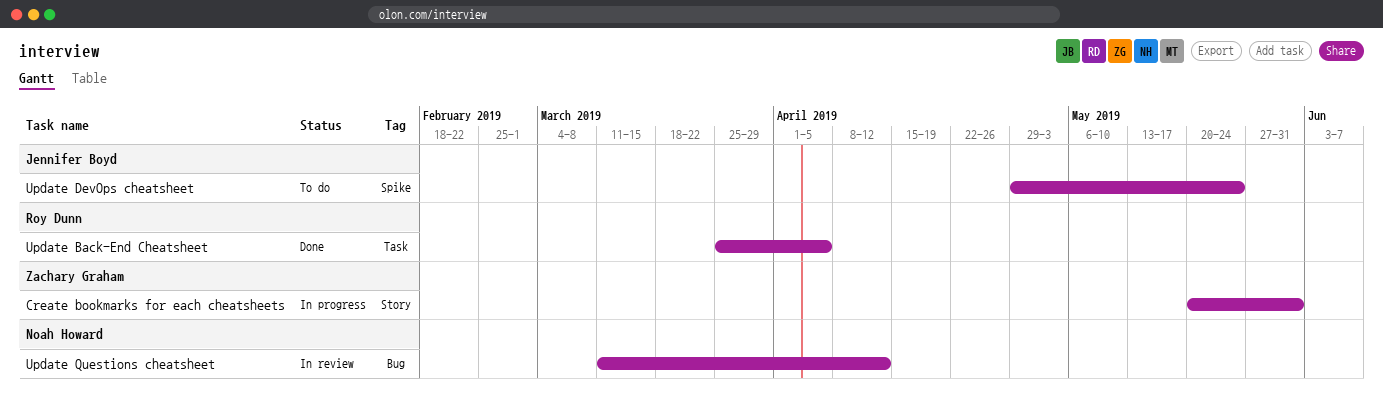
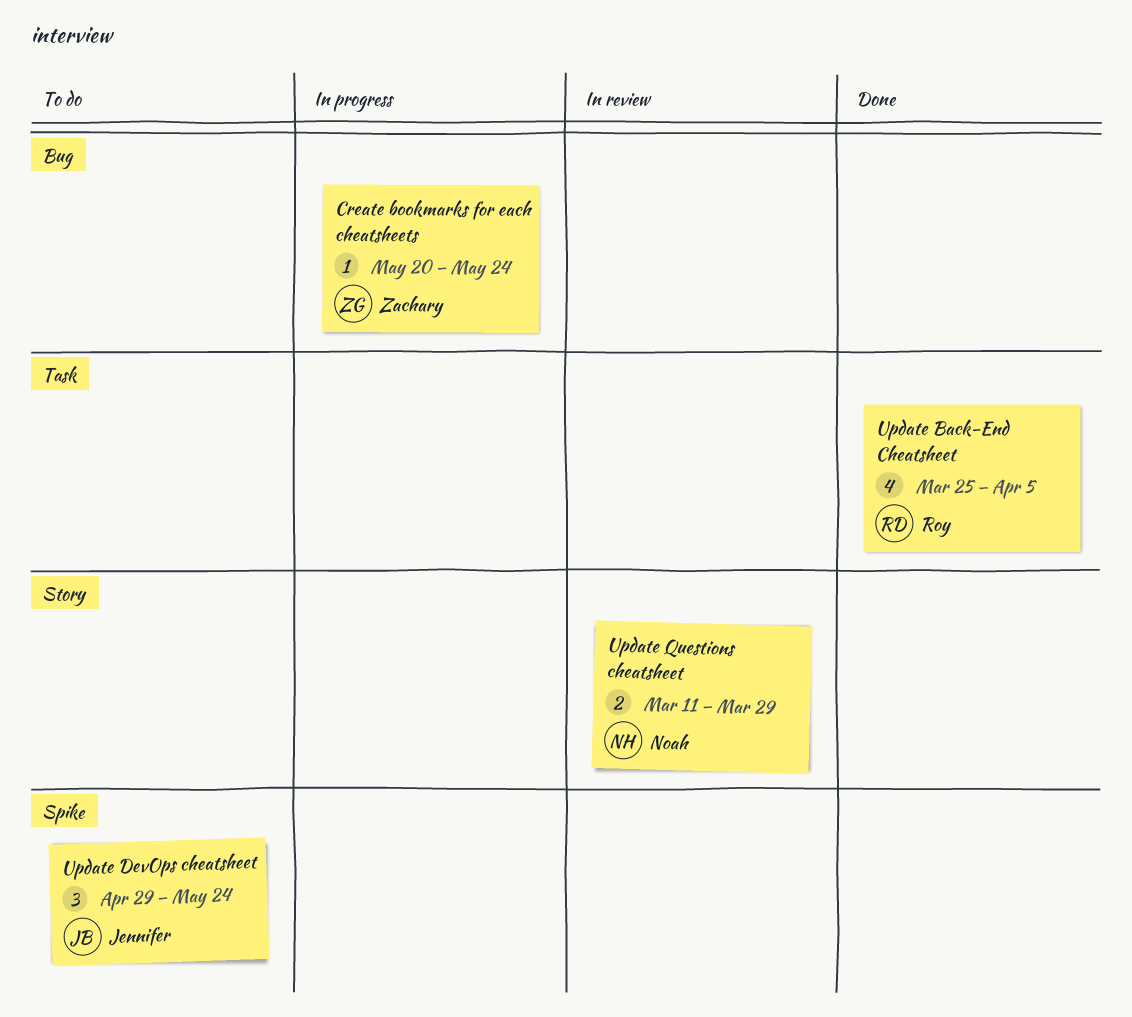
Create bookmarks for each cheatsheets, label: Story -> Bug
Create bookmarks for each cheatsheets, due: May 31 -> May 24
Update Questions cheatsheet, label: Bug -> Story
Update Questions cheatsheet, due: Apr 12 -> Mar 29

